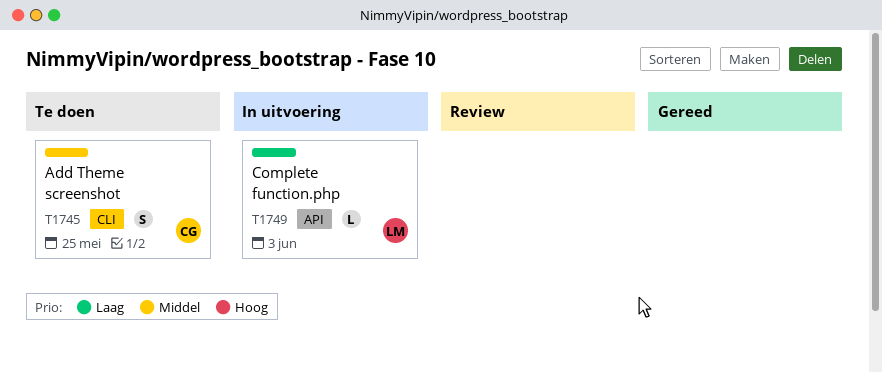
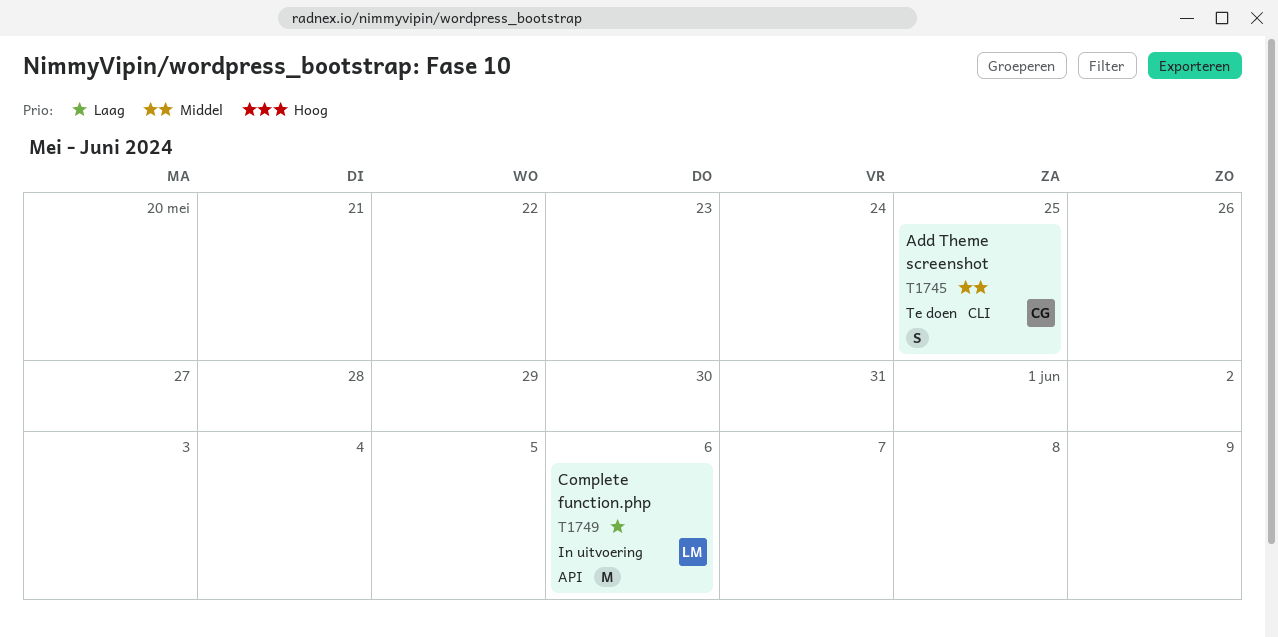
T1749, estimate: L -> M
T1749, due: Jun 3 -> Jun 6

